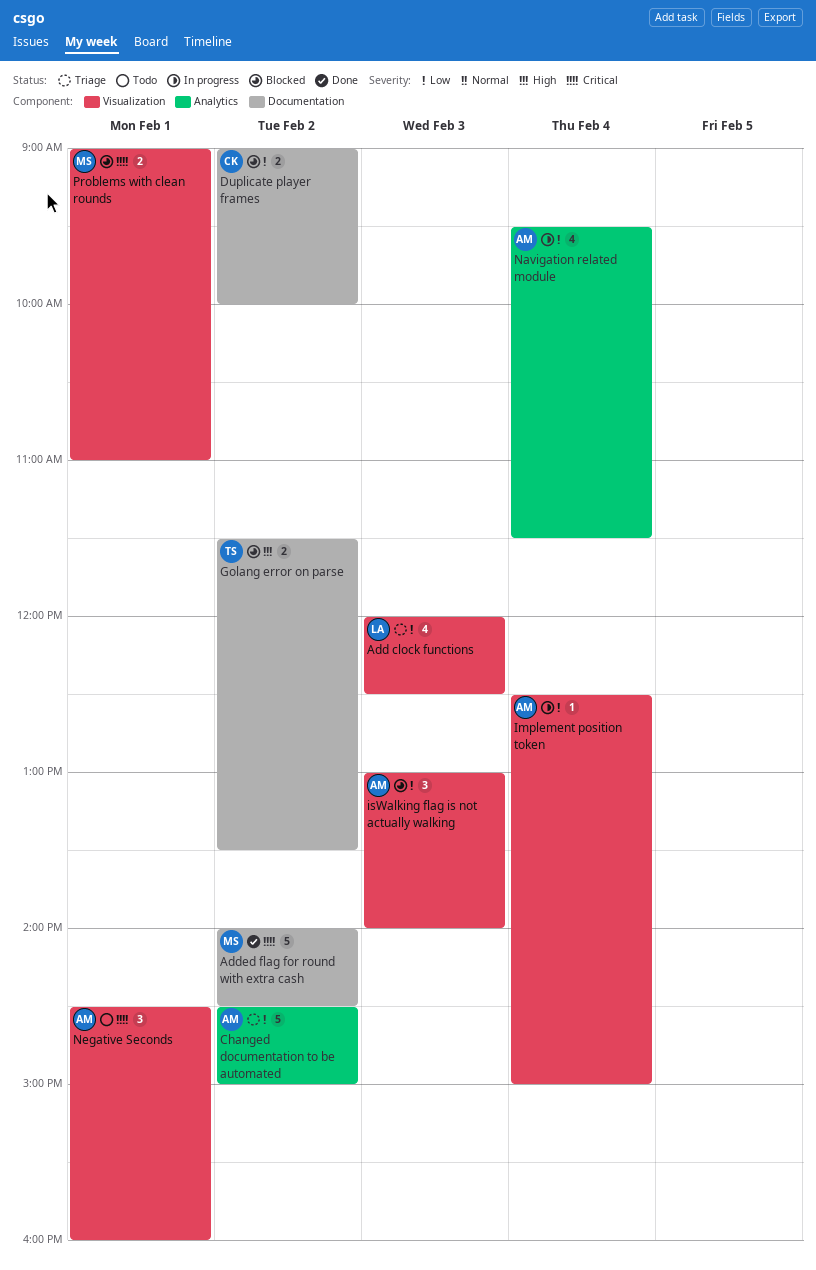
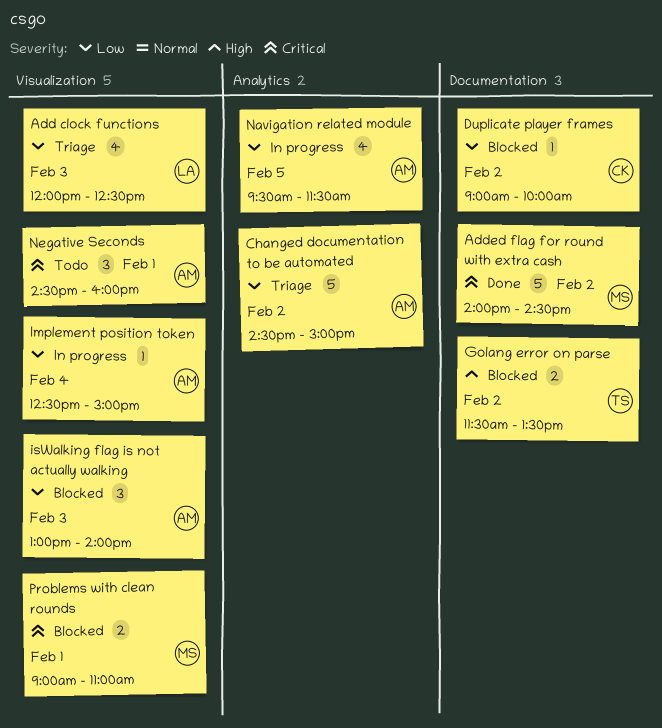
Duplicate player frames, estimate: 2 -> 1
Navigation related module, day: Feb 4 -> Feb 5

